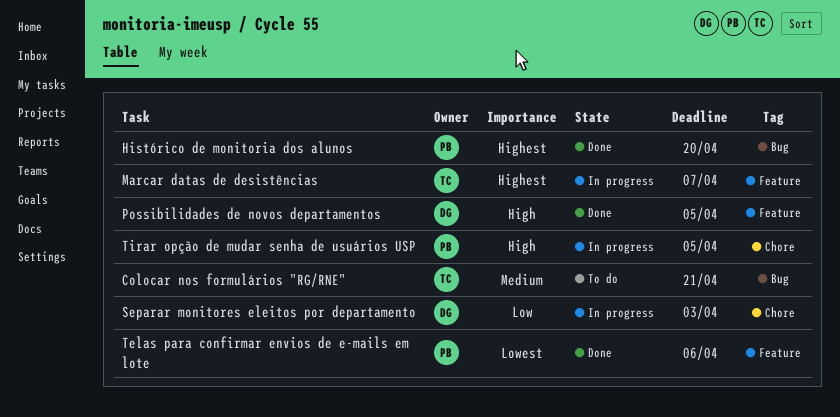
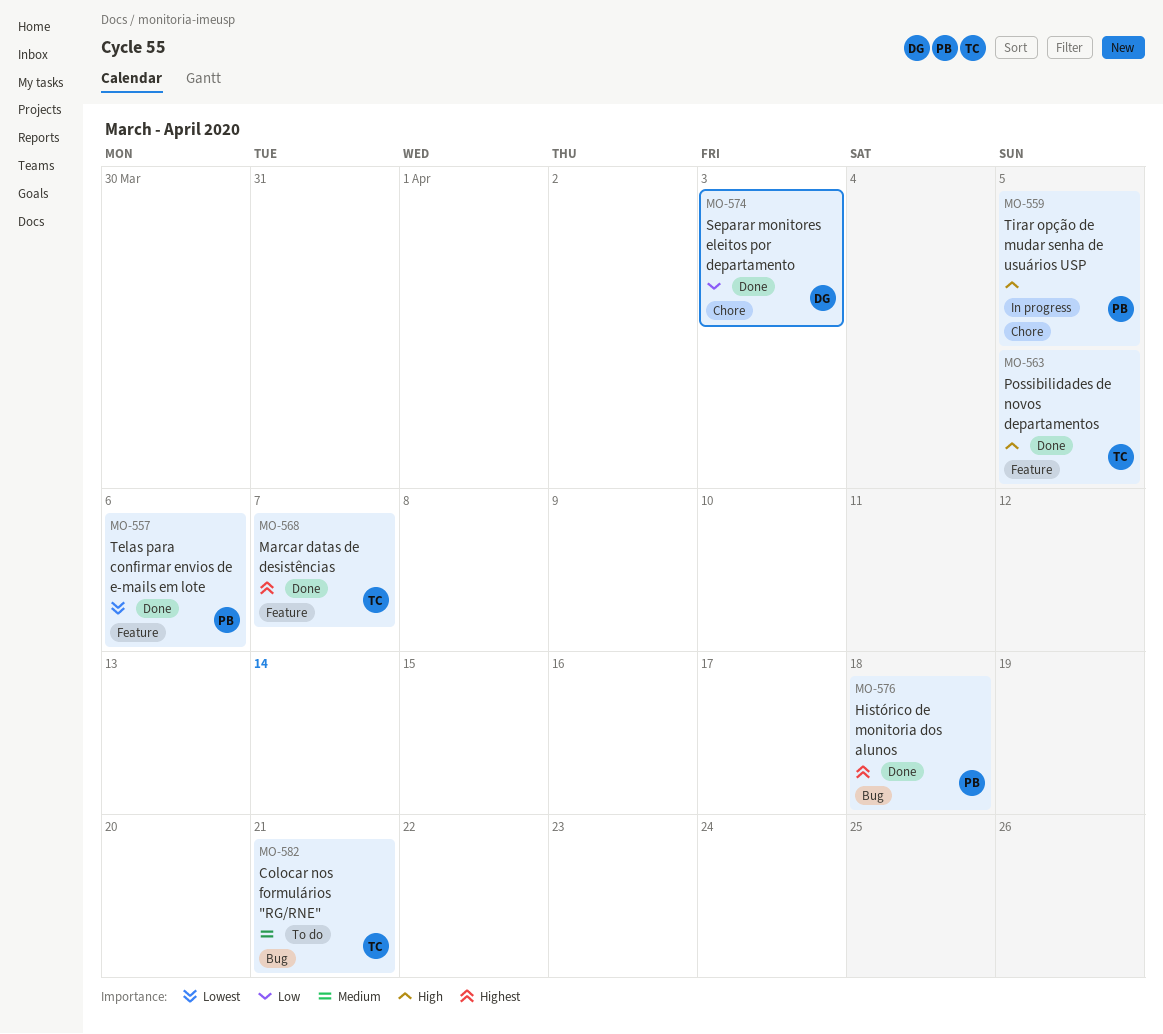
Histórico de monitoria dos alunos, due: Apr 20 -> Apr 18
Marcar datas de desistências, status: In progress -> Done
Possibilidades de novos departamentos, owner: DG -> TC
Separar monitores eleitos por departamento, status: In progress -> Done

